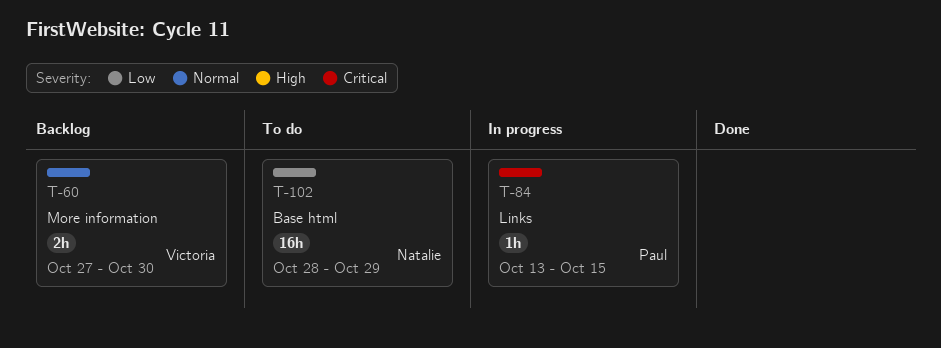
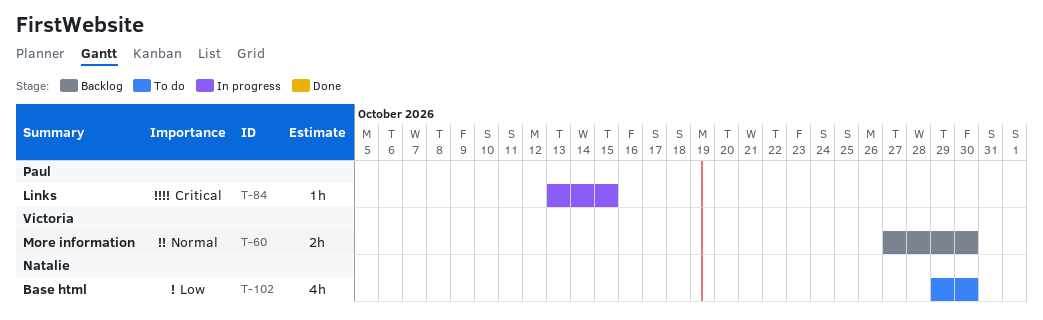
T-102, estimate: 16h -> 4h
T-102, start: Oct 28 -> Oct 29
T-102, due: Oct 29 -> Oct 30

